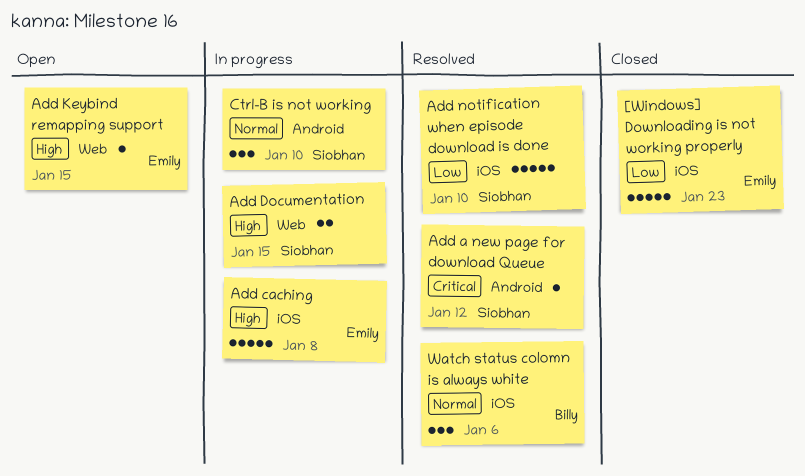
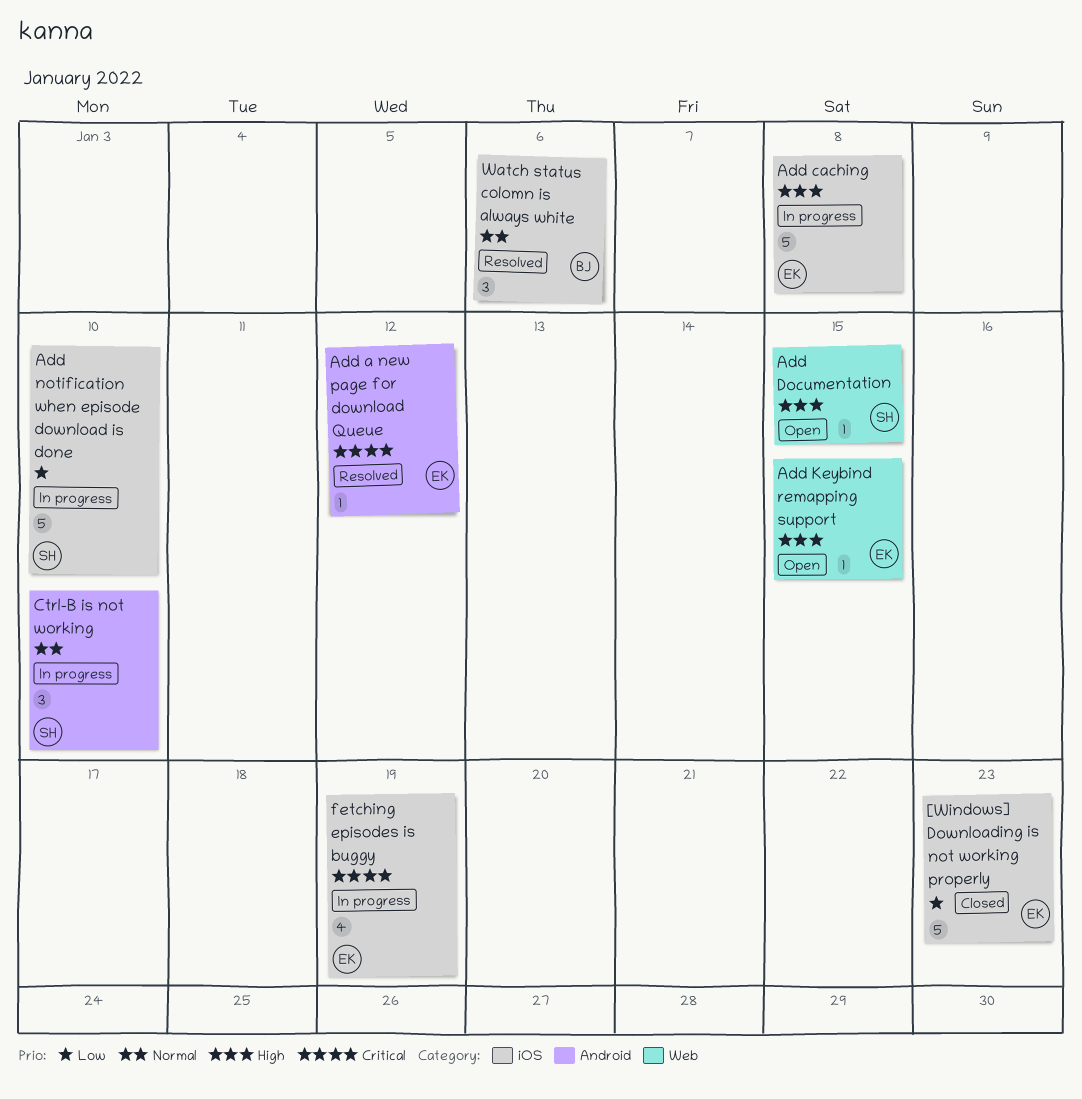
Add a new page for download Queue, owner: Siobhan -> Emily
Add Documentation, status: In progress -> Open
Add Documentation, estimate: 2 -> 1
Add notification when episode download is done, status: Resolved -> In progress
fetching episodes is buggy: none -> present

